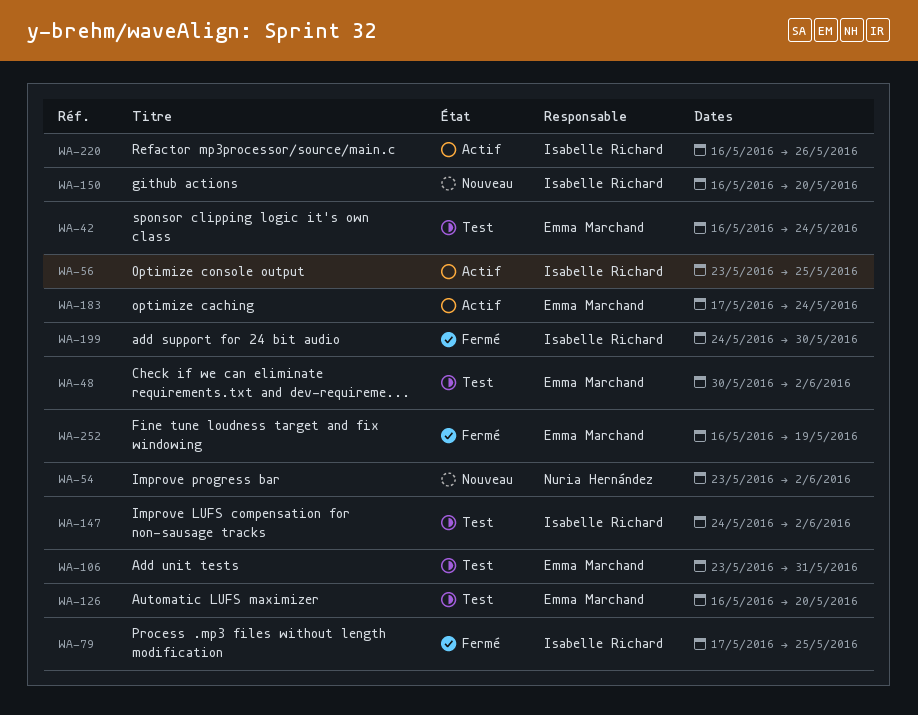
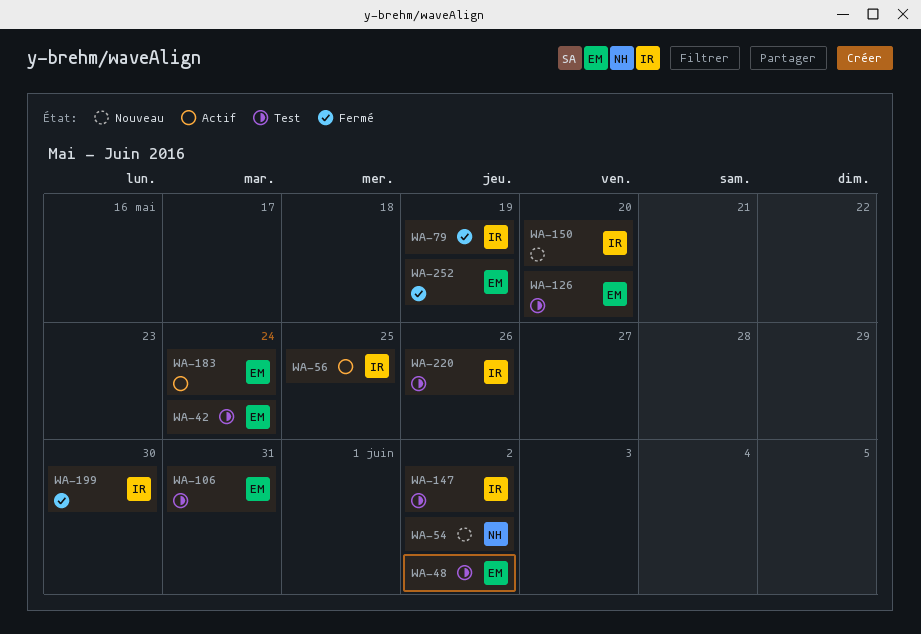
WA-79, due: May 25 -> May 19
WA-220, status: Actif -> Test

